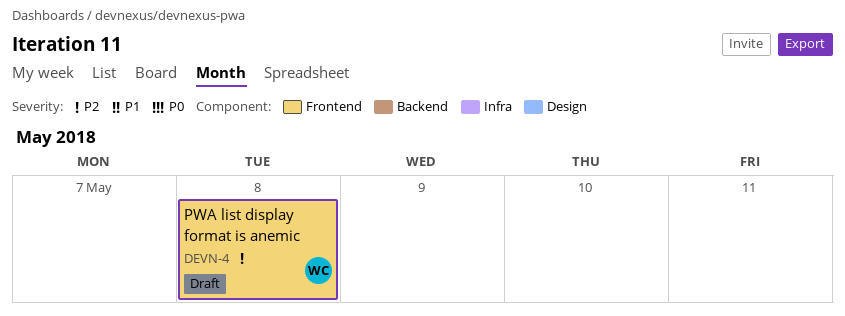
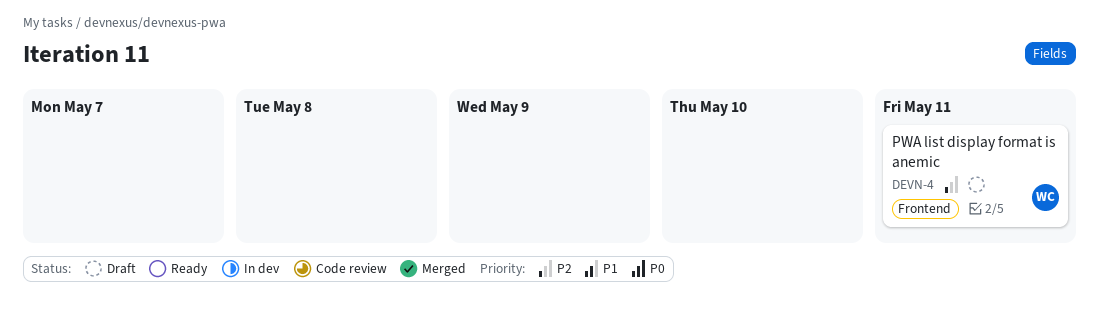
DEVN-4, due: May 8 -> May 11

